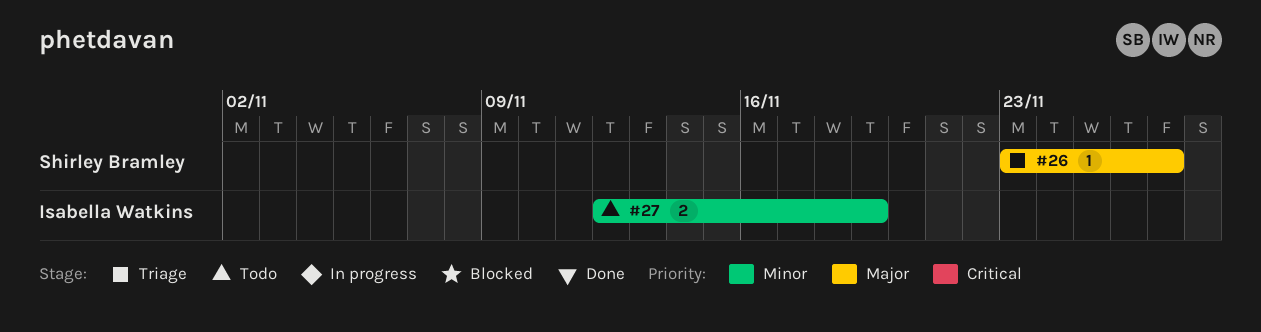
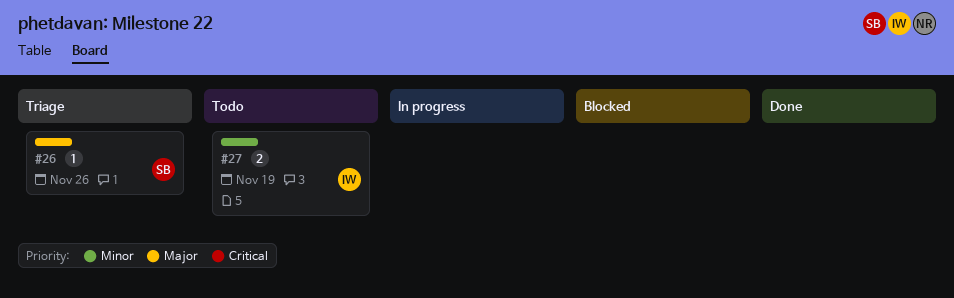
#26, due: Nov 27 -> Nov 26

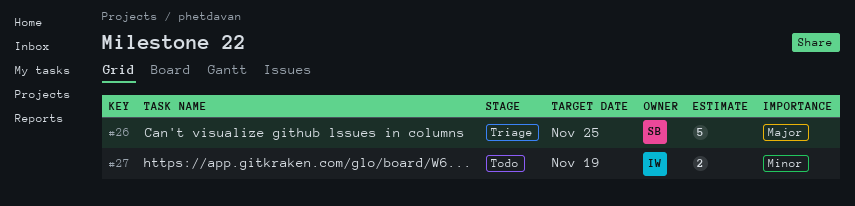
#26, estimate: 1 -> 5
#26, due: Nov 26 -> Nov 25

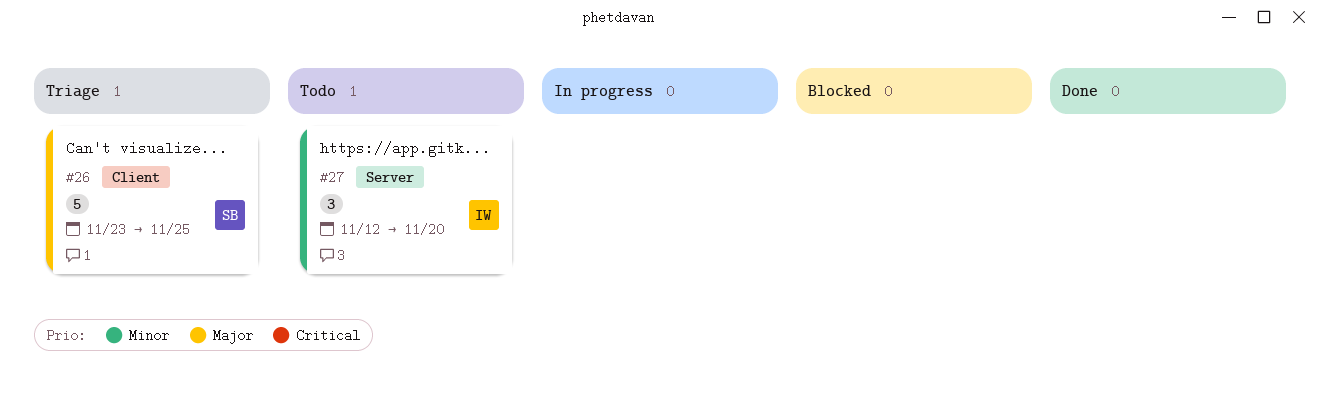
#27, estimate: 2 -> 3
#27, due: Nov 19 -> Nov 20

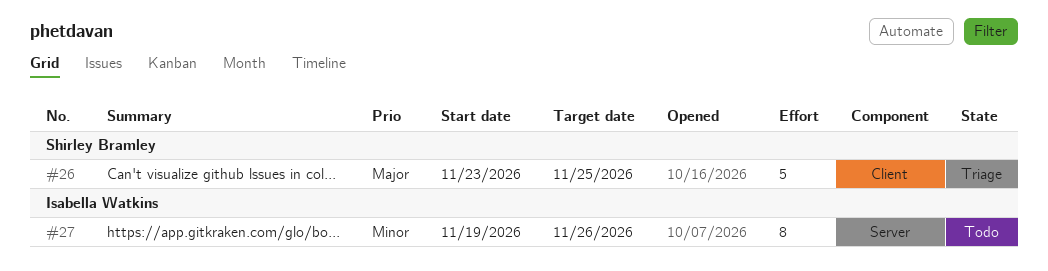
#27, estimate: 3 -> 8
#27, start: Nov 12 -> Nov 19
#27, due: Nov 20 -> Nov 26

